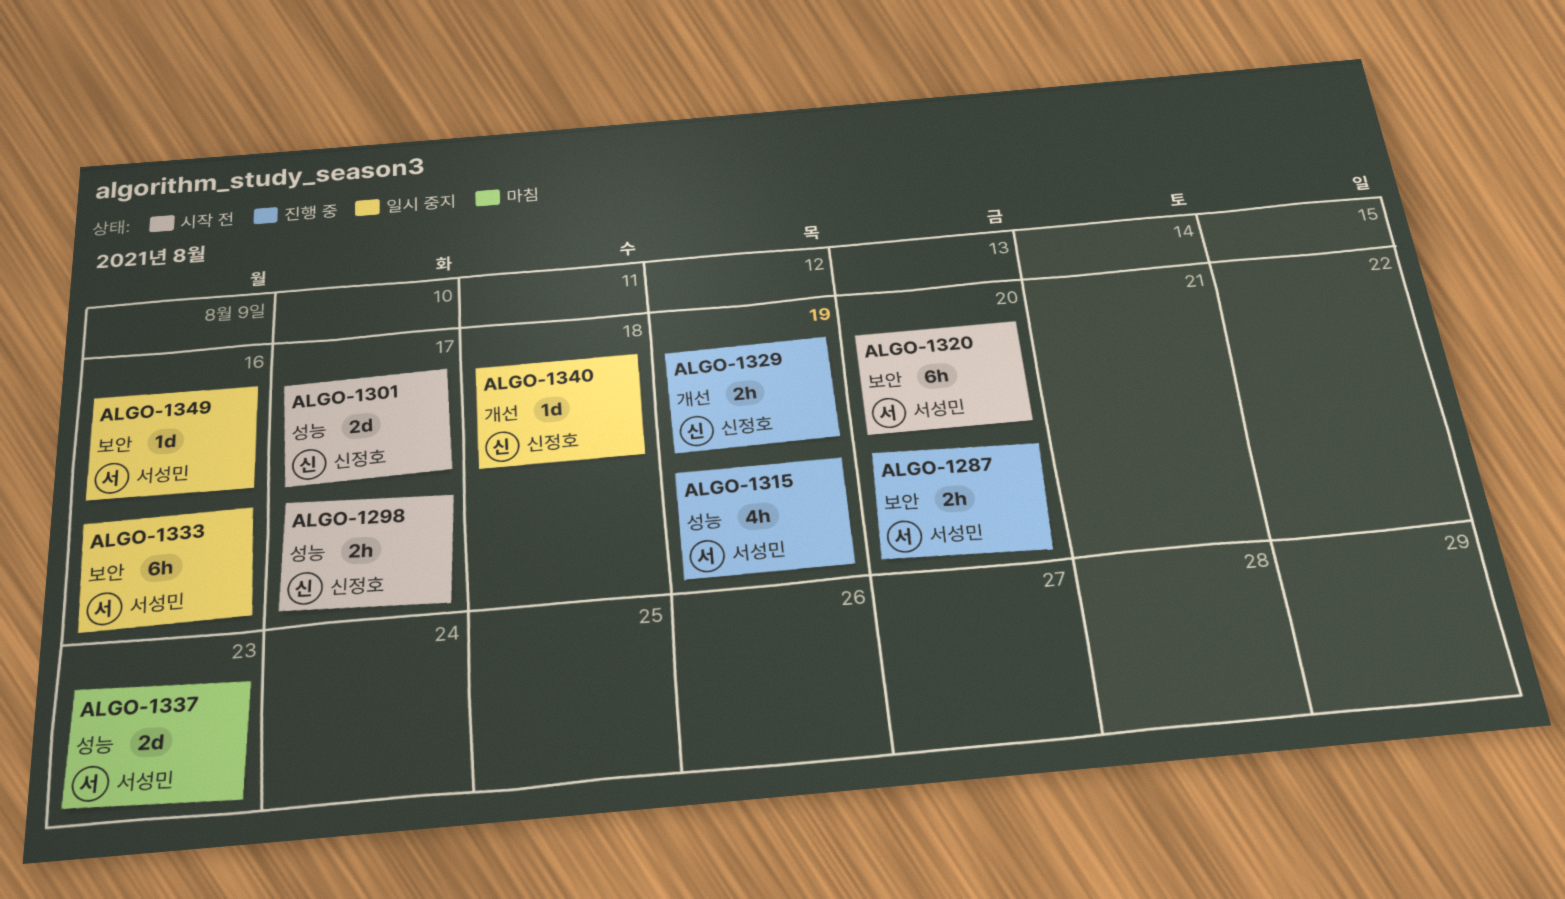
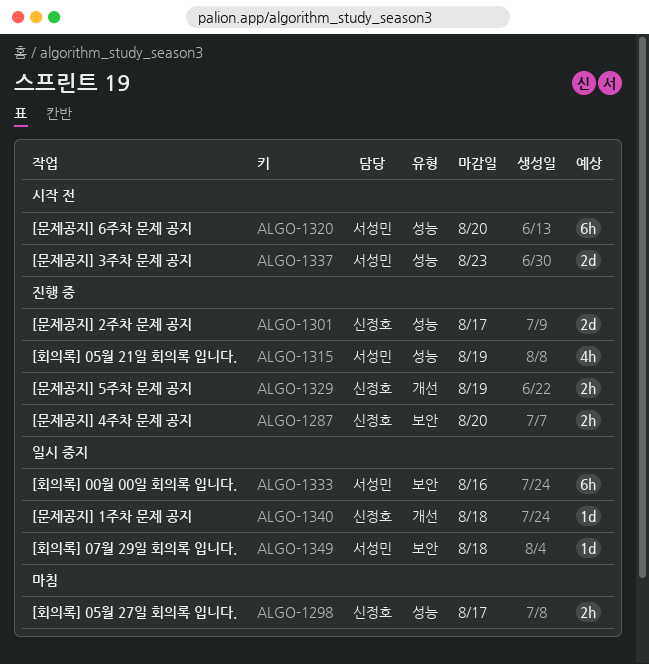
ALGO-1287, owner: 서성민 -> 신정호
ALGO-1298, status: 시작 전 -> 마침
ALGO-1301, status: 시작 전 -> 진행 중
ALGO-1320, label: 보안 -> 성능
ALGO-1337, status: 마침 -> 시작 전
ALGO-1349, due: Aug 16 -> Aug 18

